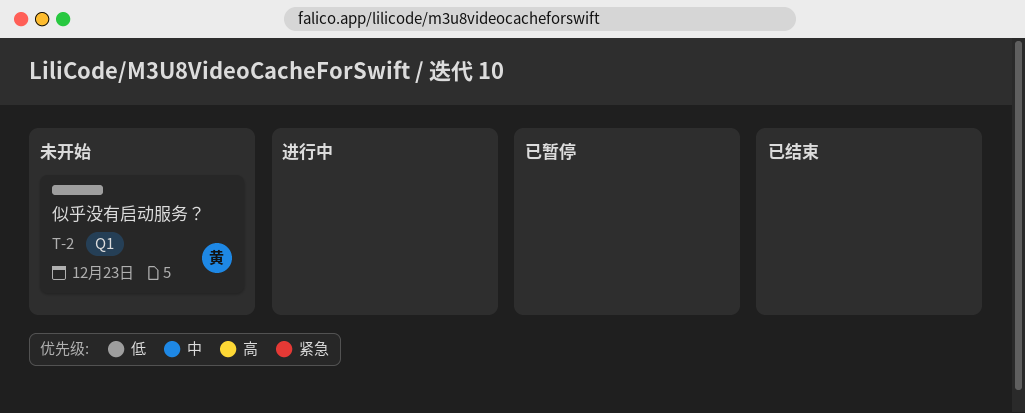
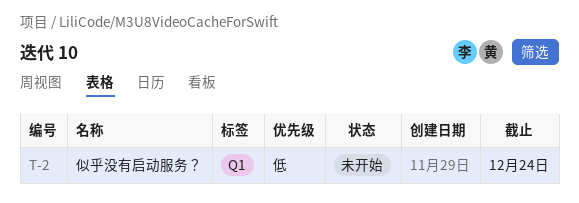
T-2, due: Dec 23 -> Dec 24

